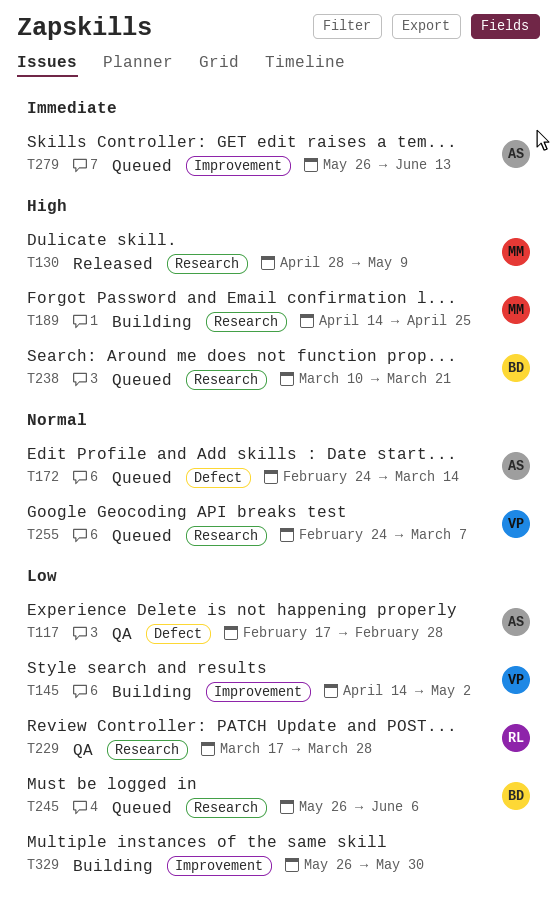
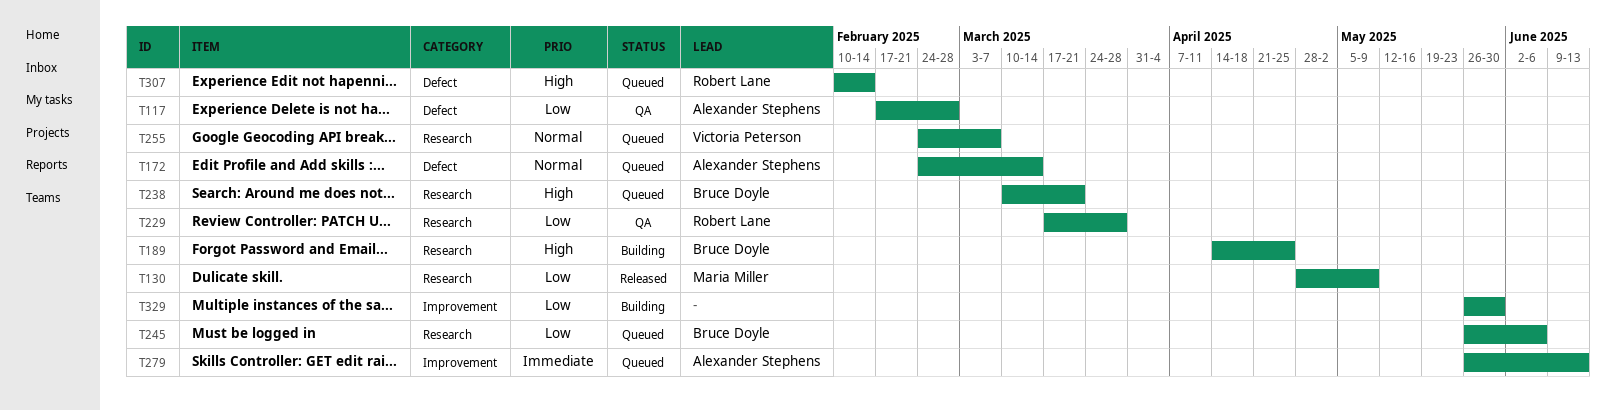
T130, priority: High -> Low
T145: present -> none
T189, owner: Maria Miller -> Bruce Doyle
T307: none -> present

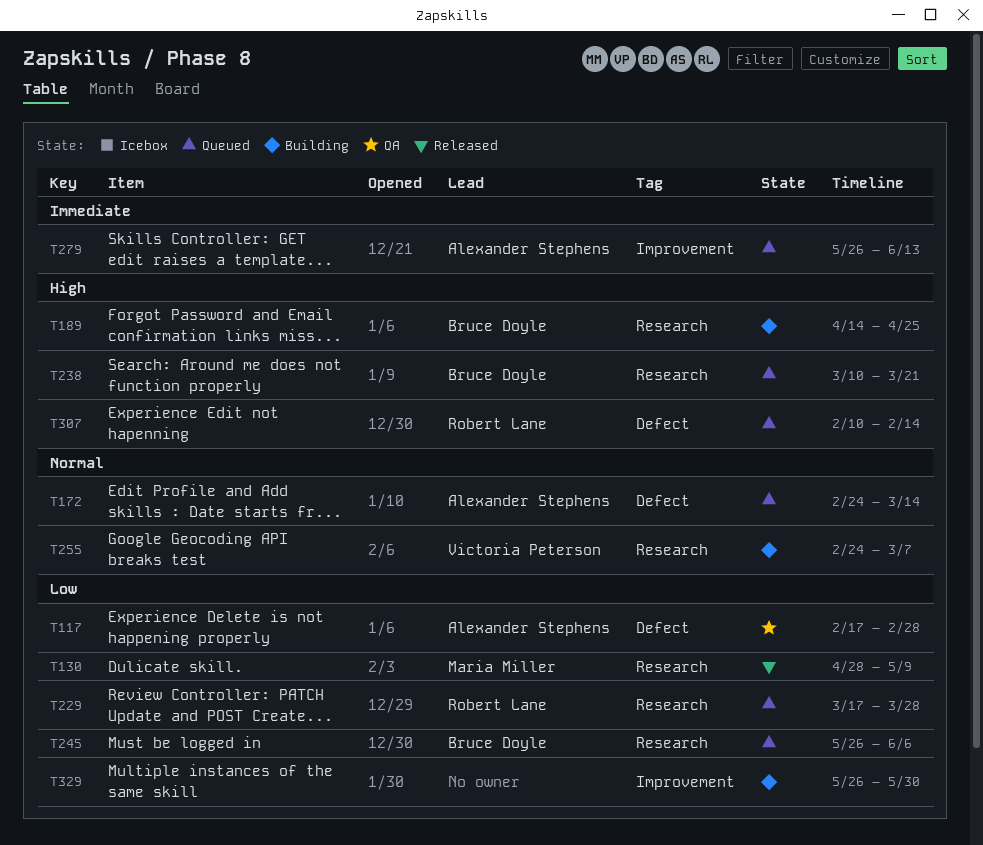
T229, status: QA -> Queued
T255, status: Queued -> Building

